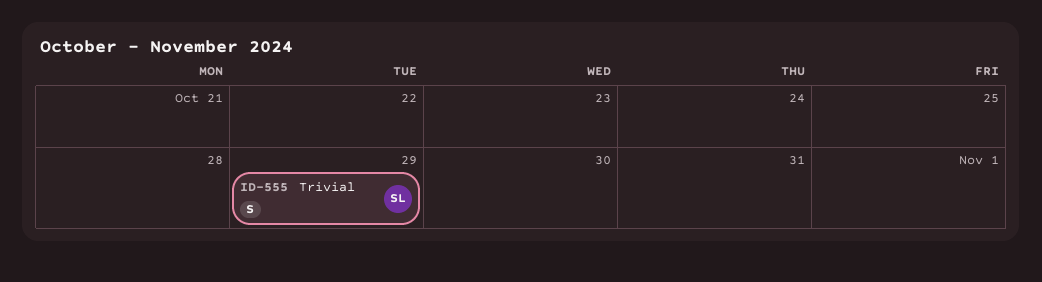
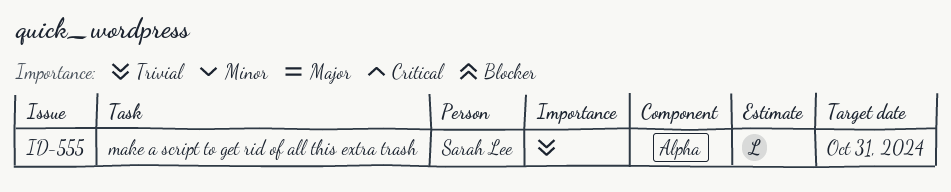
ID-555, estimate: S -> L
ID-555, due: Oct 29 -> Oct 31

